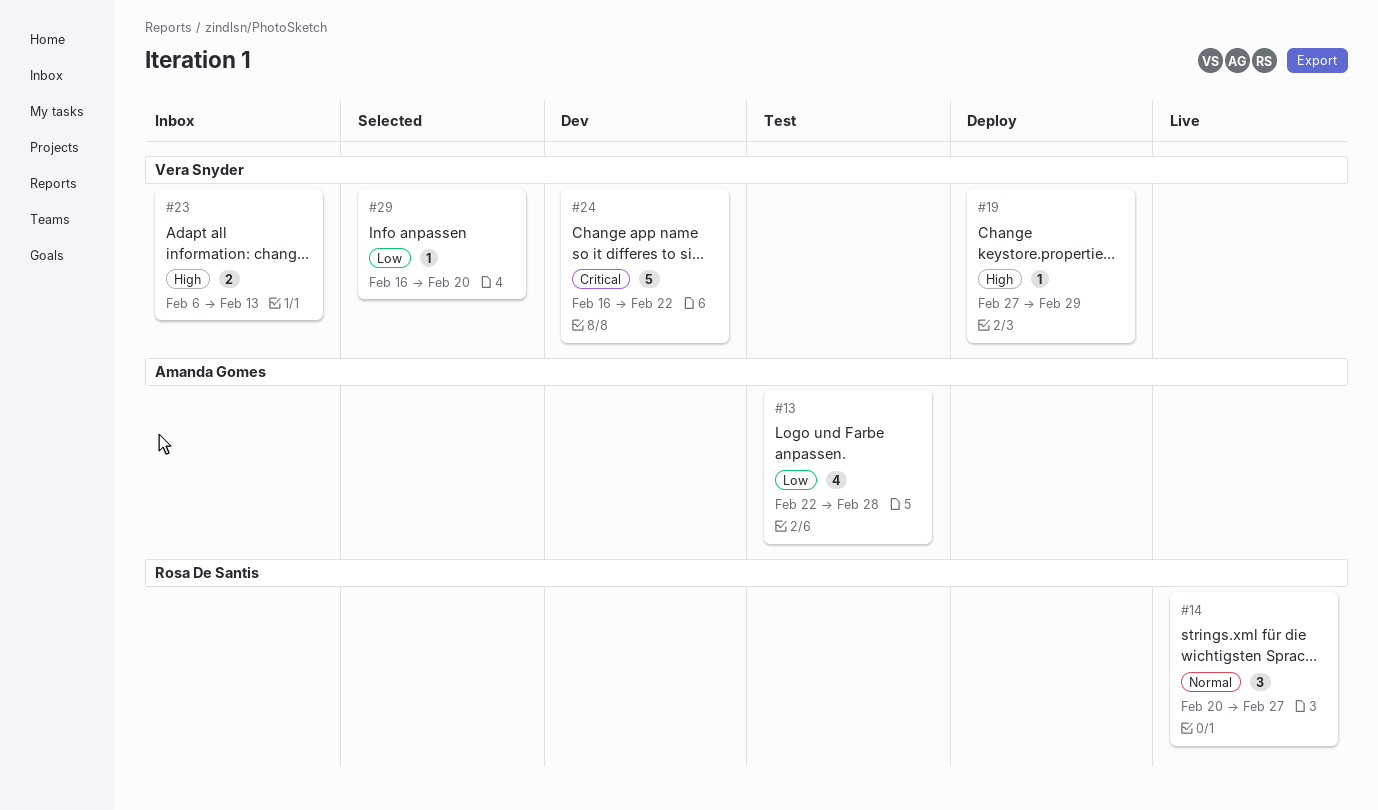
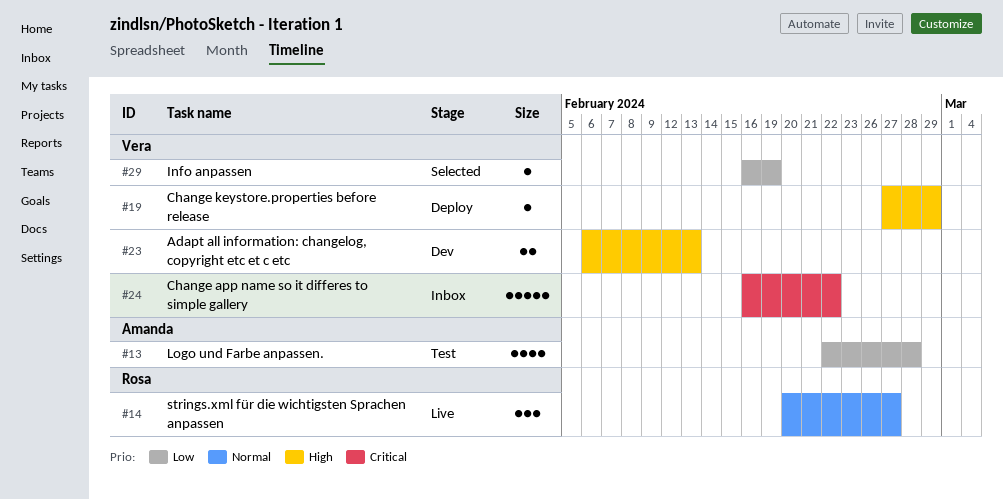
#23, status: Inbox -> Dev
#24, status: Dev -> Inbox
#29, due: Feb 20 -> Feb 19

